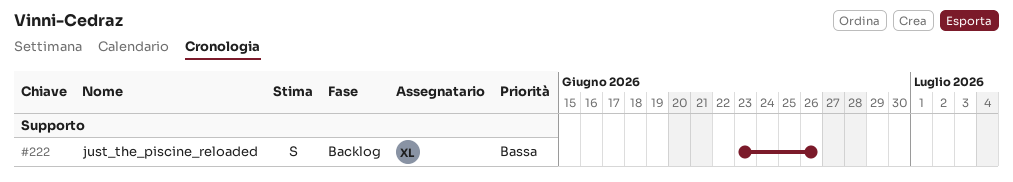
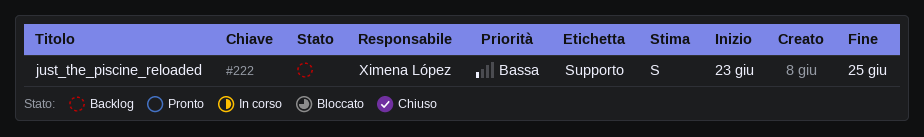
#222, due: Jun 26 -> Jun 25

